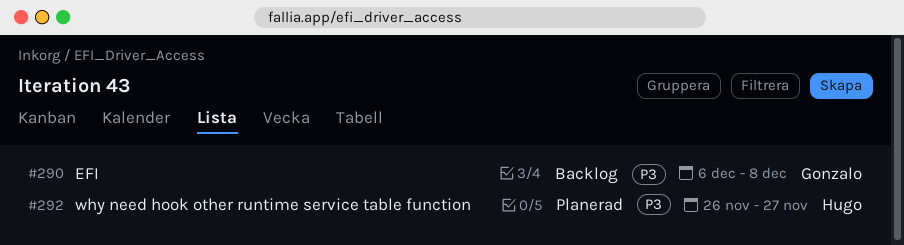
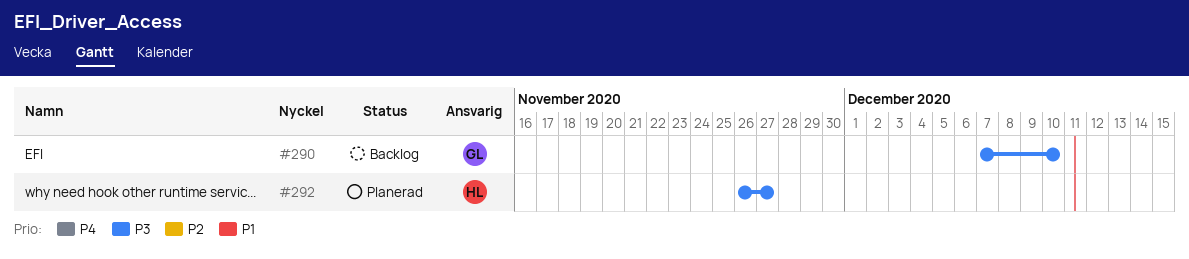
#290, start: Dec 6 -> Dec 7
#290, due: Dec 8 -> Dec 10

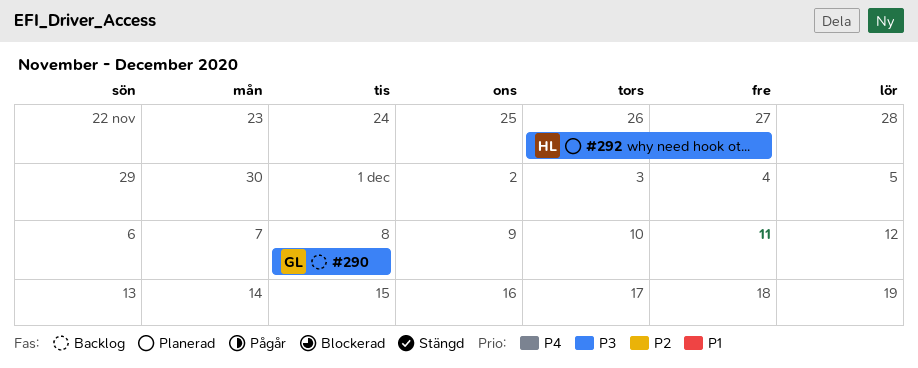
#290, start: Dec 7 -> Dec 8
#290, due: Dec 10 -> Dec 8

